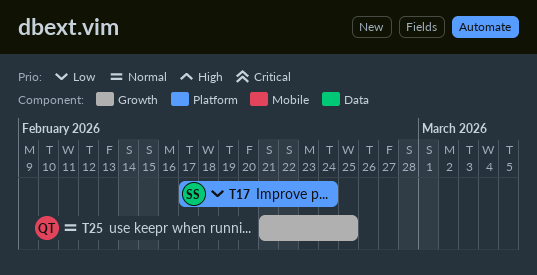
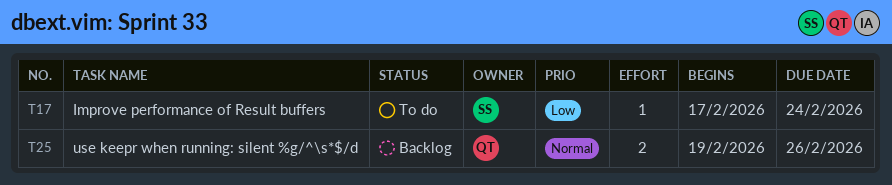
T25, start: Feb 21 -> Feb 19
T25, due: Feb 25 -> Feb 26

